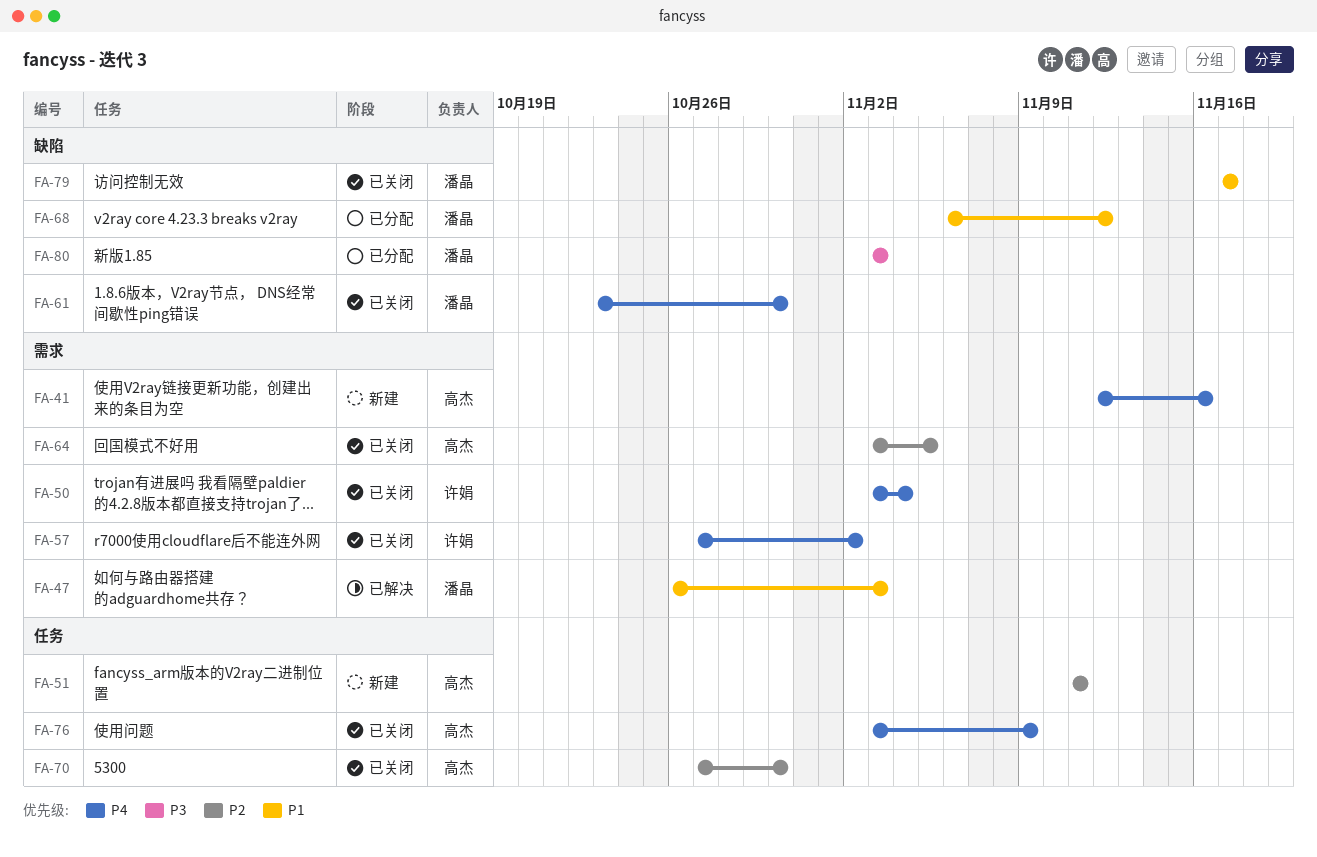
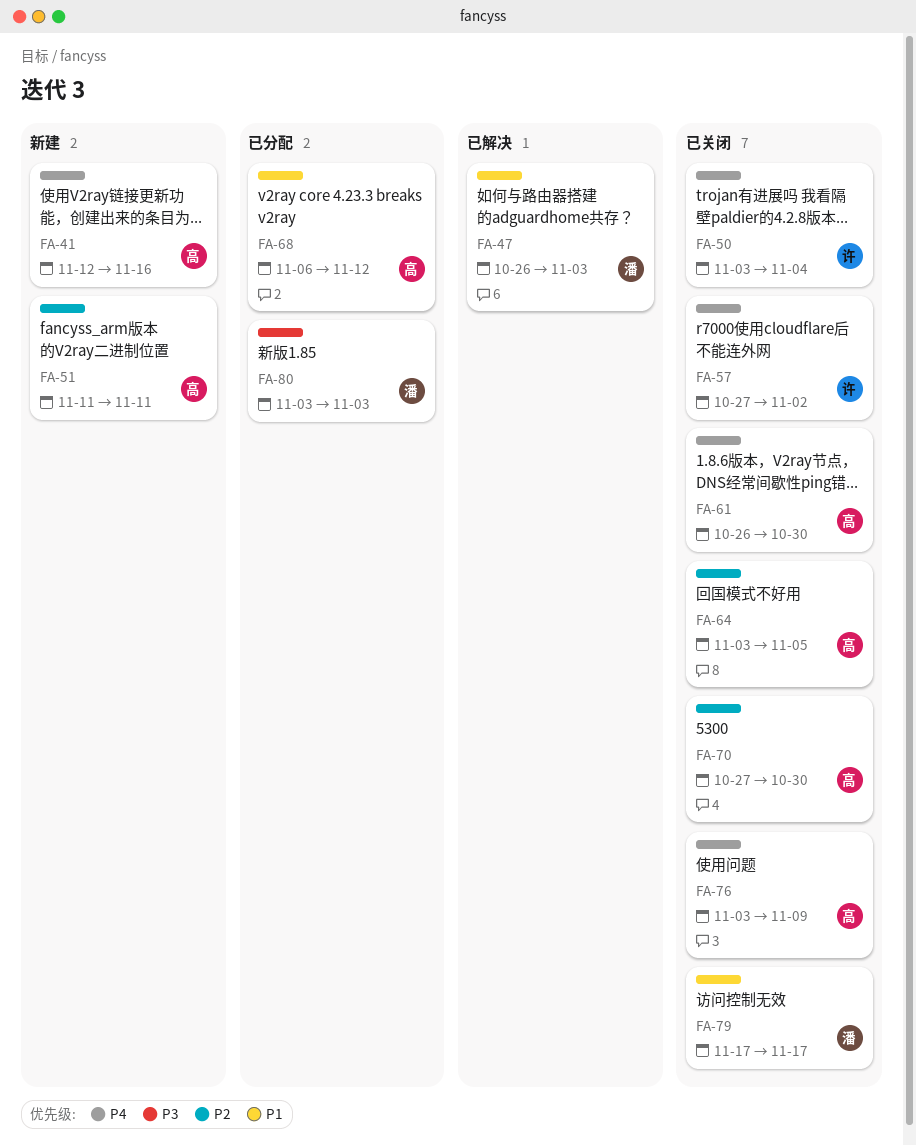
FA-61, owner: 潘晶 -> 高杰
FA-61, start: Oct 23 -> Oct 26
FA-68, owner: 潘晶 -> 高杰

